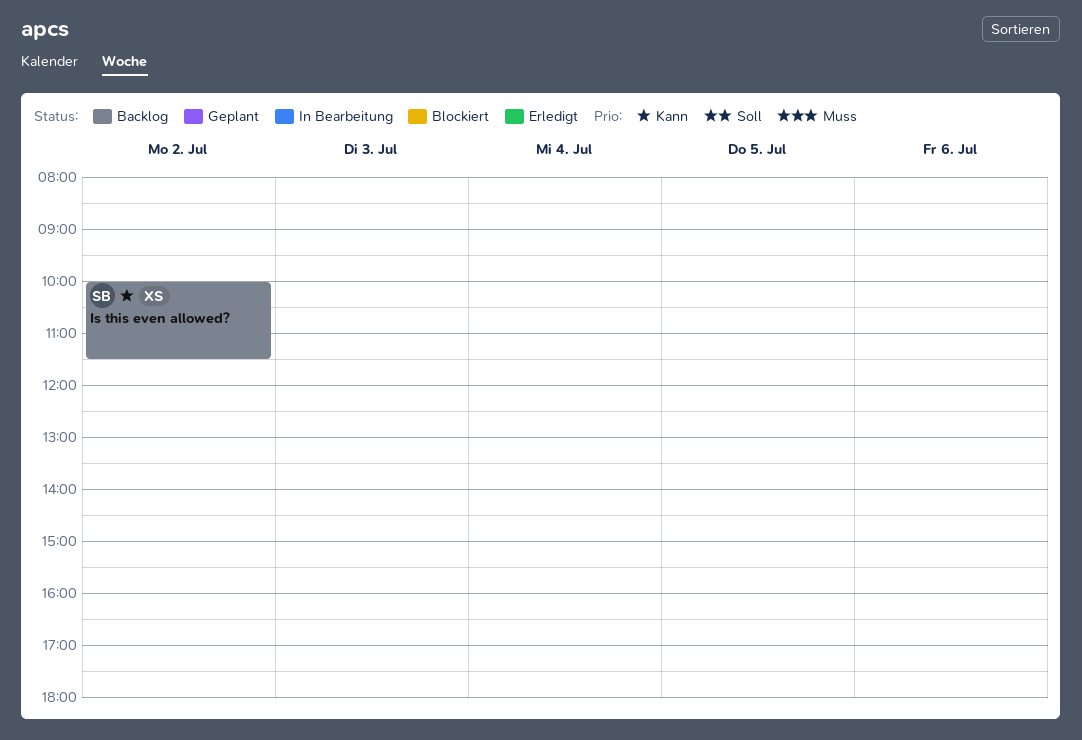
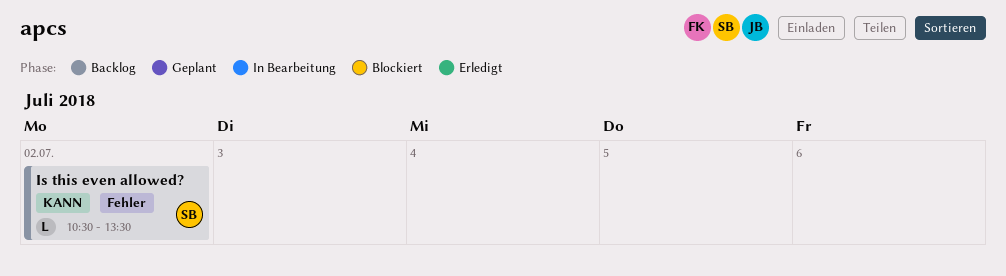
Is this even allowed?, estimate: XS -> L
Is this even allowed?, begins: 10:00 -> 10:30
Is this even allowed?, ends: 11:30 -> 13:30

